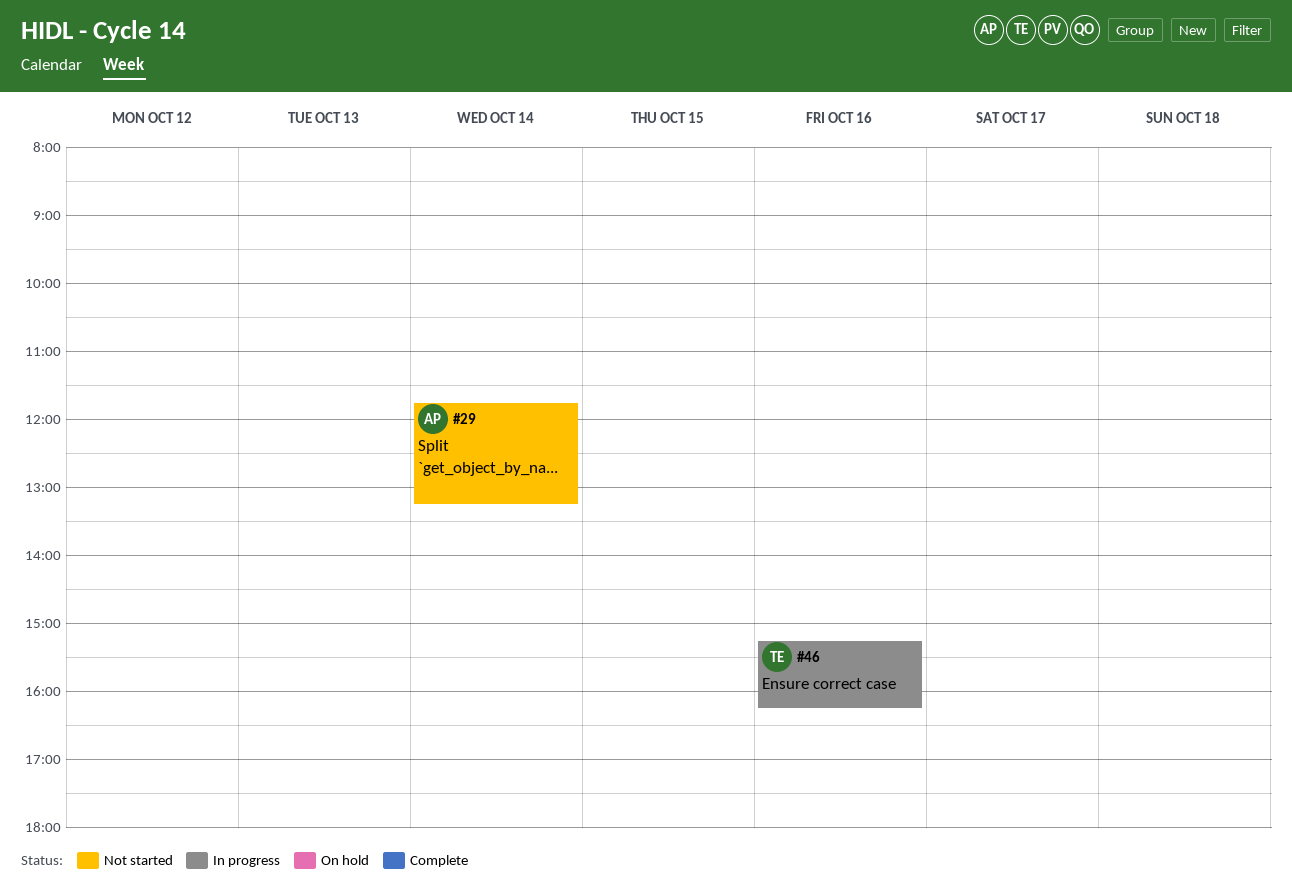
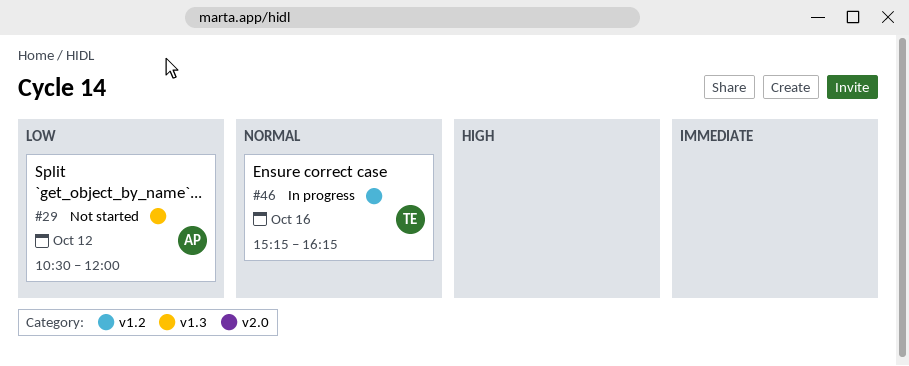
#29, day: Oct 14 -> Oct 12
#29, begins: 11:45 -> 10:30
#29, ends: 13:15 -> 12:00

